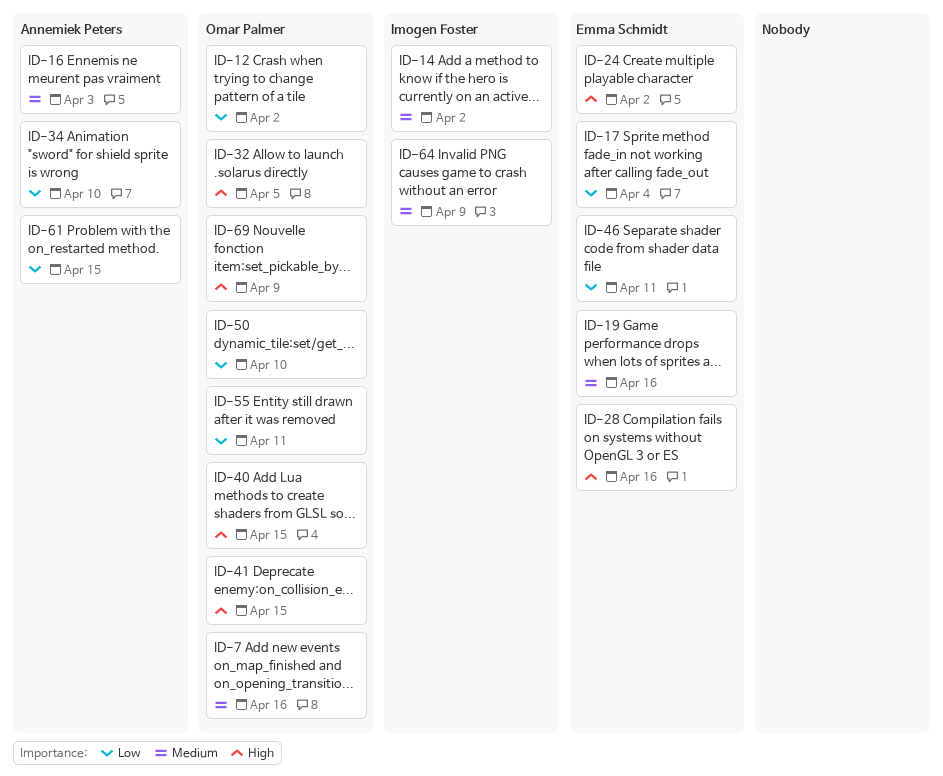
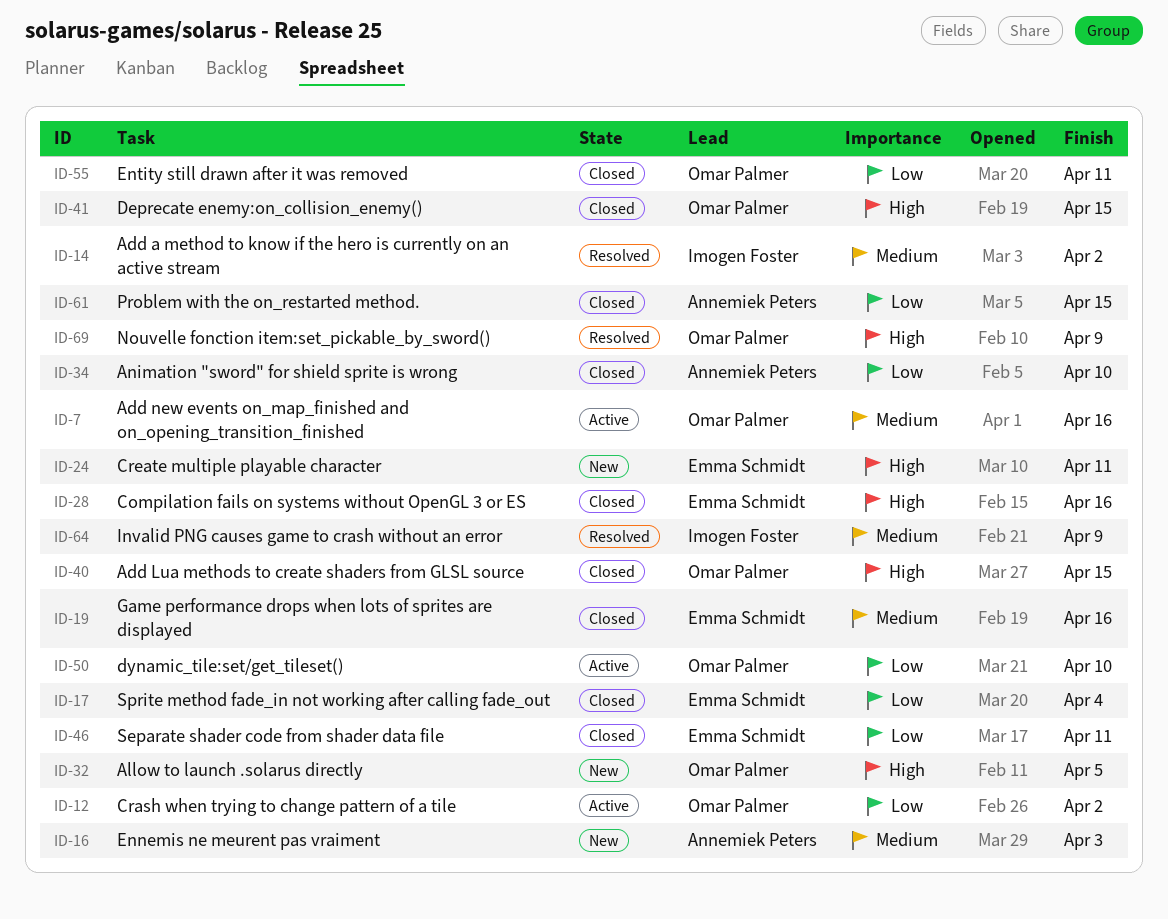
ID-24, due: Apr 2 -> Apr 11

